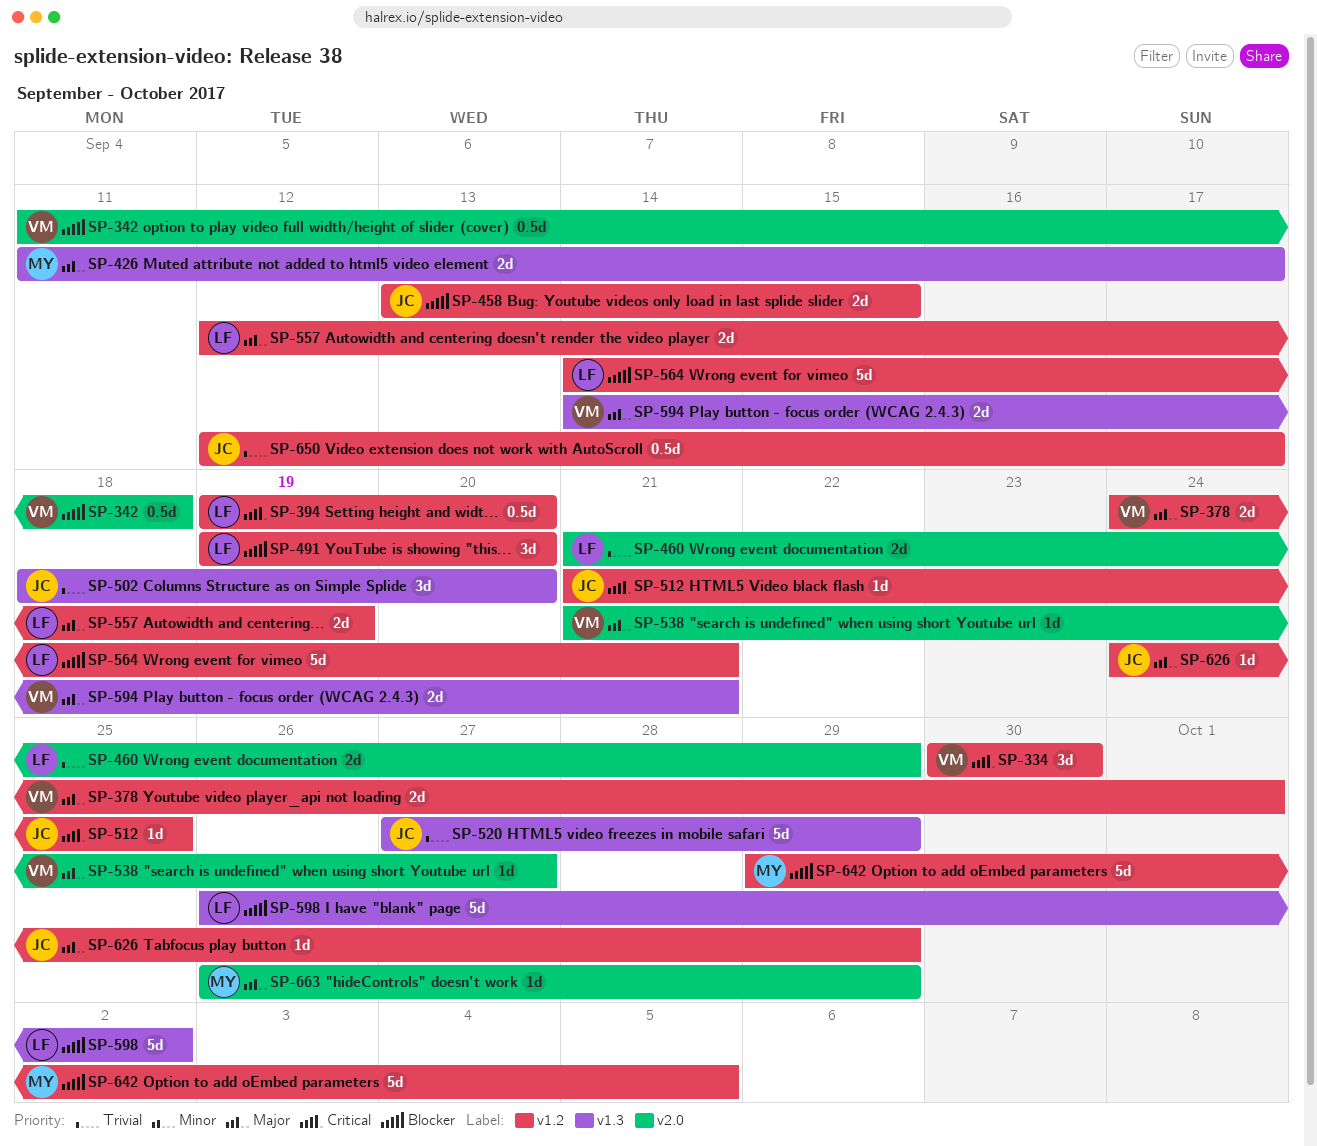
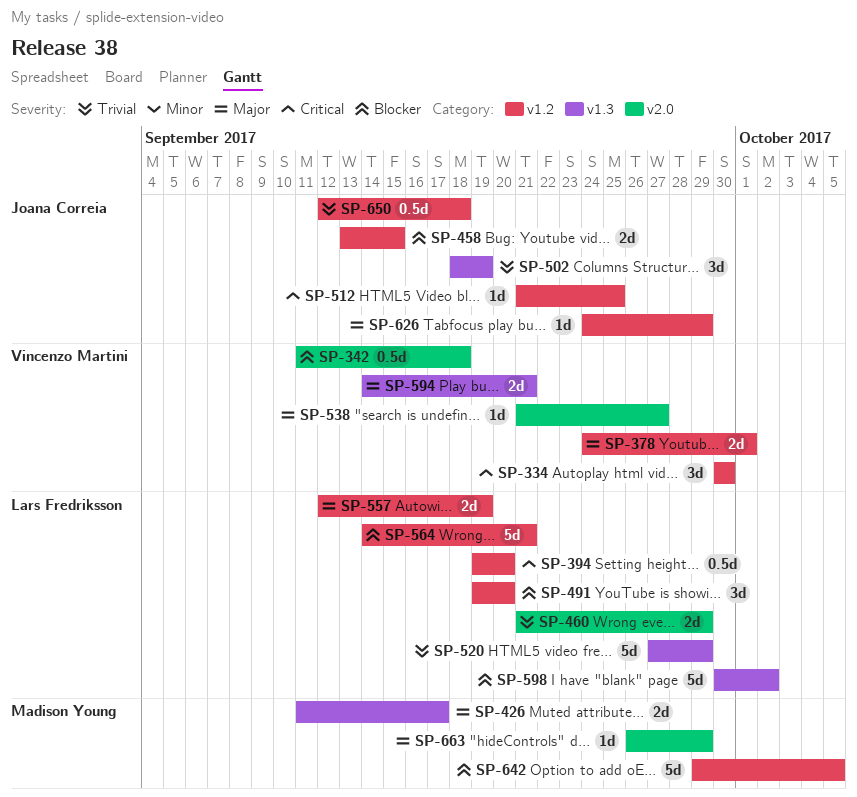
SP-502, due: Sep 20 -> Sep 19
SP-520, owner: Joana Correia -> Lars Fredriksson
SP-598, start: Sep 26 -> Sep 30
SP-650, due: Sep 17 -> Sep 18

